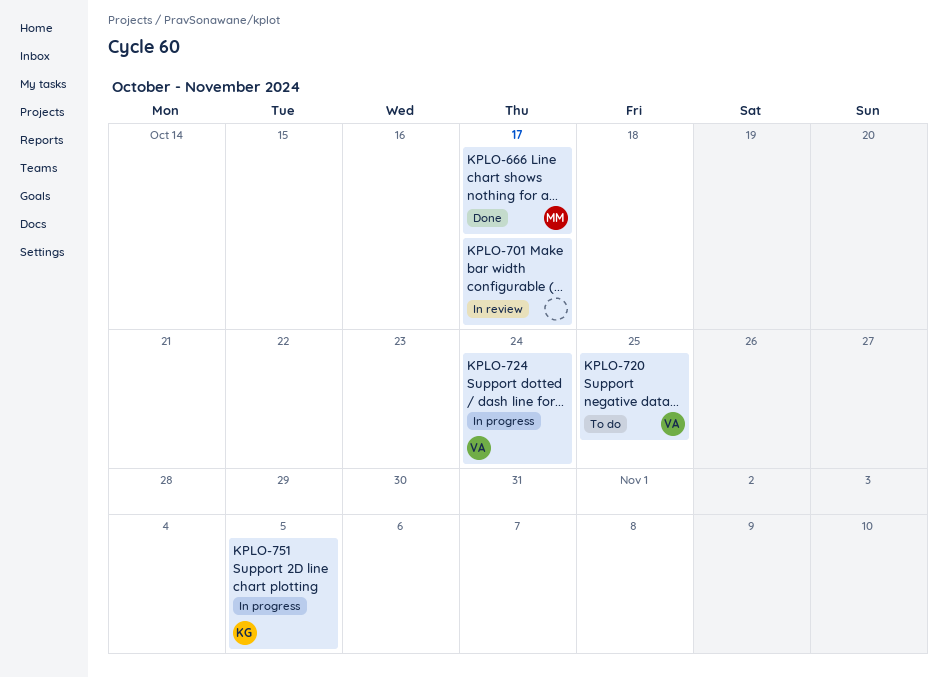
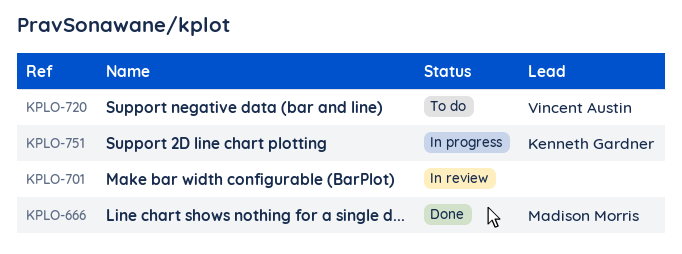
KPLO-724: present -> none

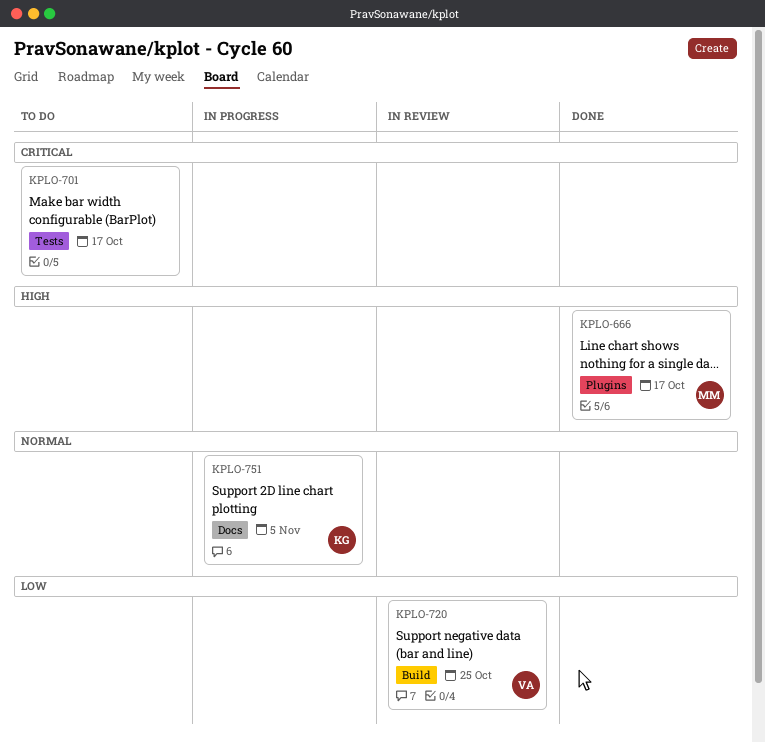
KPLO-701, status: In review -> To do
KPLO-720, status: To do -> In review

